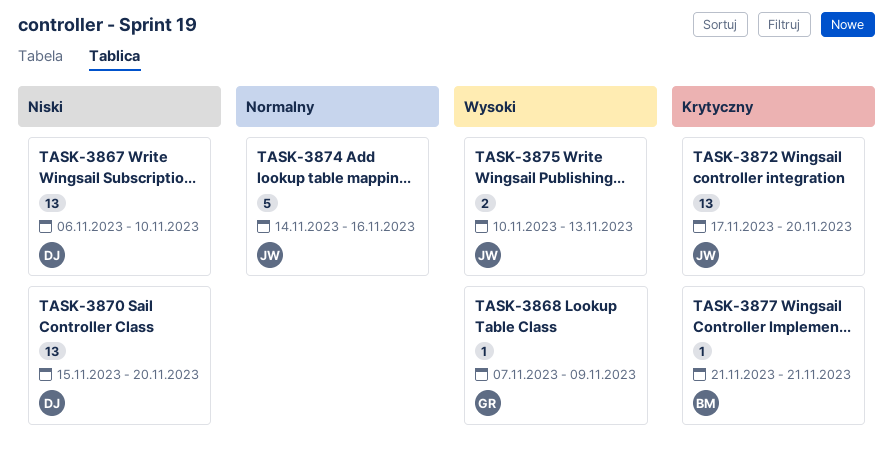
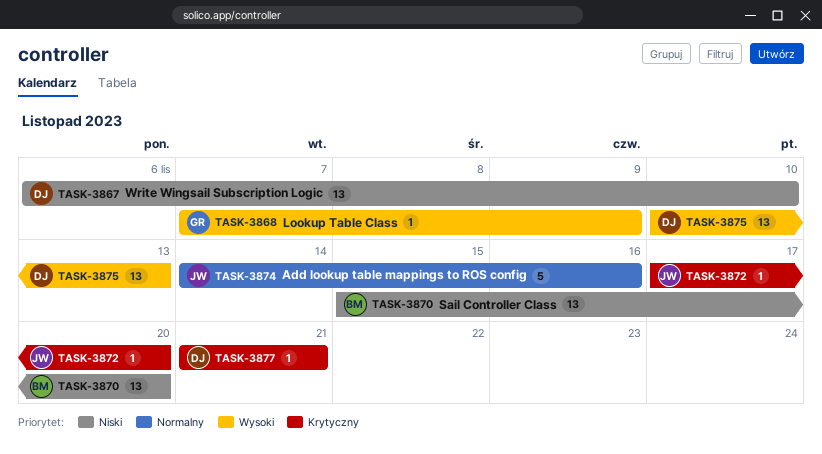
TASK-3870, owner: DJ -> BM
TASK-3872, estimate: 13 -> 1
TASK-3875, owner: JW -> DJ
TASK-3875, estimate: 2 -> 13
TASK-3877, owner: BM -> DJ

